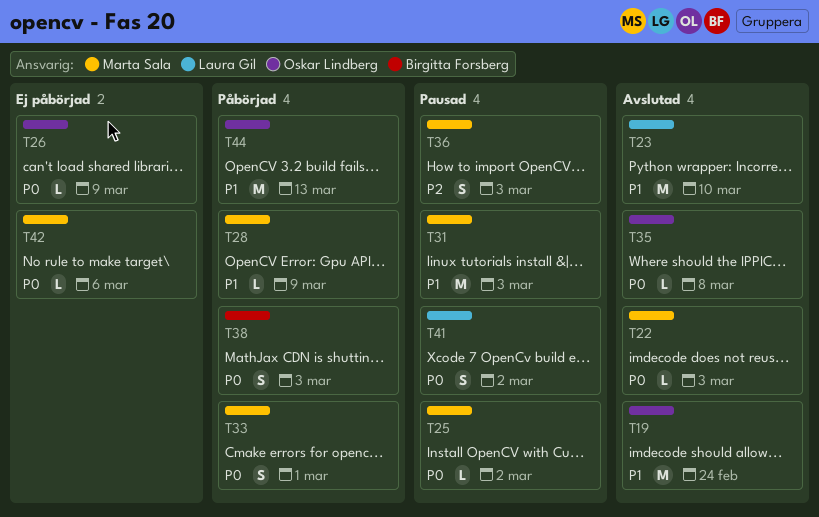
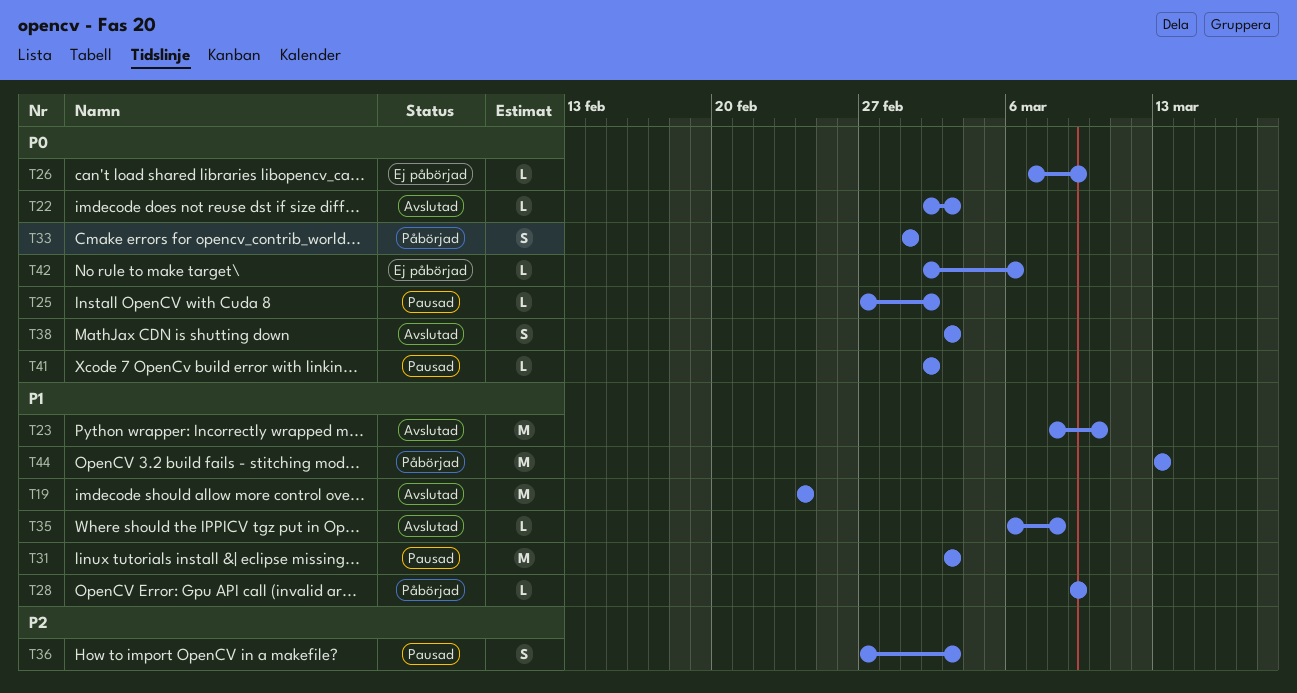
T35, priority: P0 -> P1
T38, status: Påbörjad -> Avslutad
T41, estimate: S -> L

